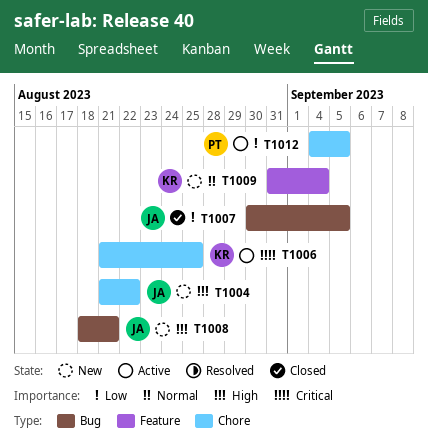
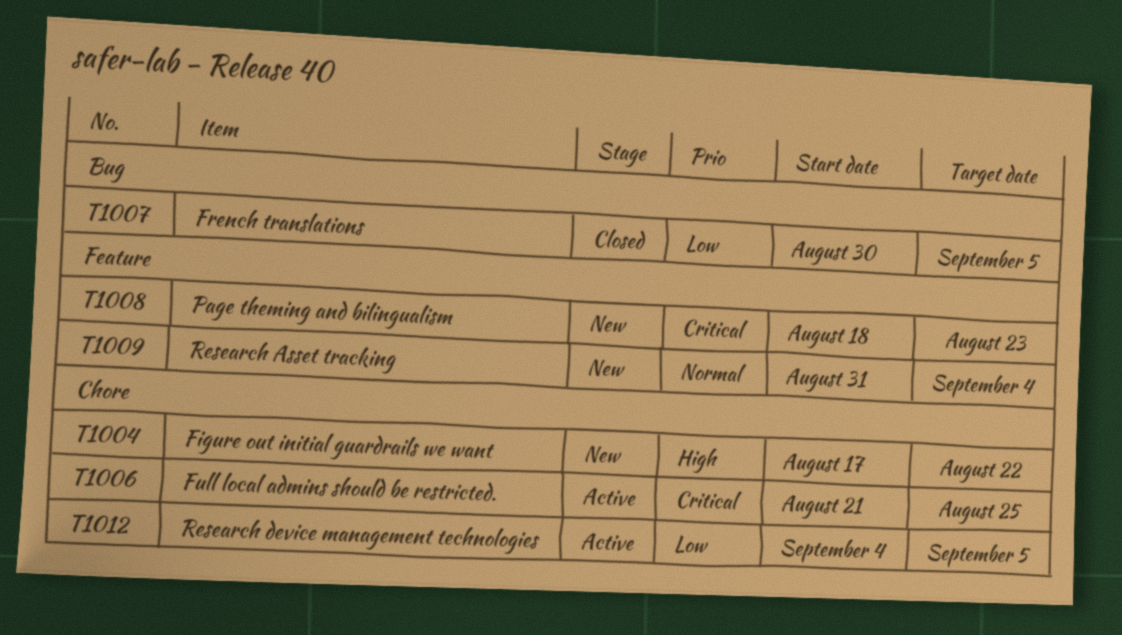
T1004, start: Aug 21 -> Aug 17
T1008, priority: High -> Critical
T1008, label: Bug -> Feature
T1008, due: Aug 21 -> Aug 23

